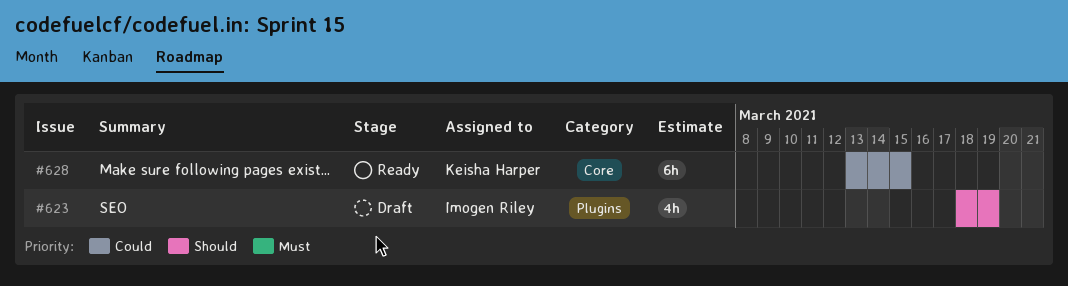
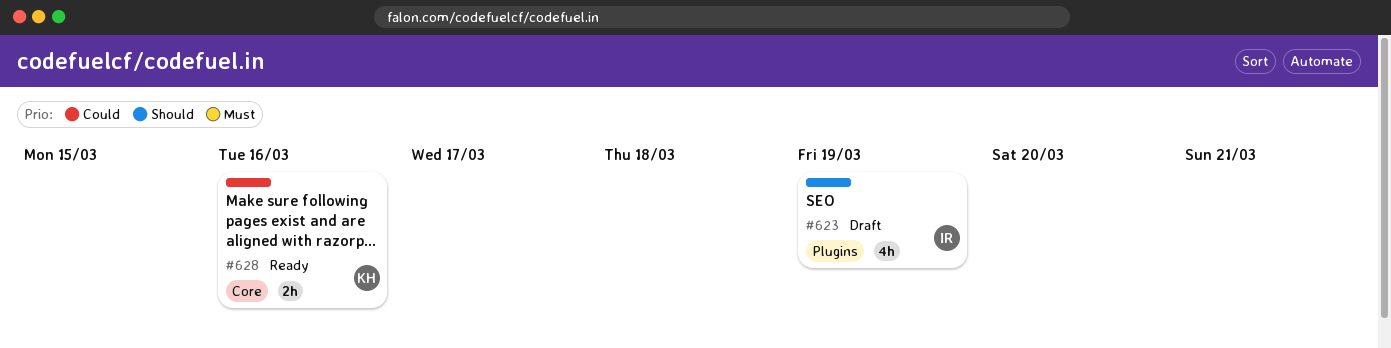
#628, estimate: 6h -> 2h
#628, due: Mar 15 -> Mar 16

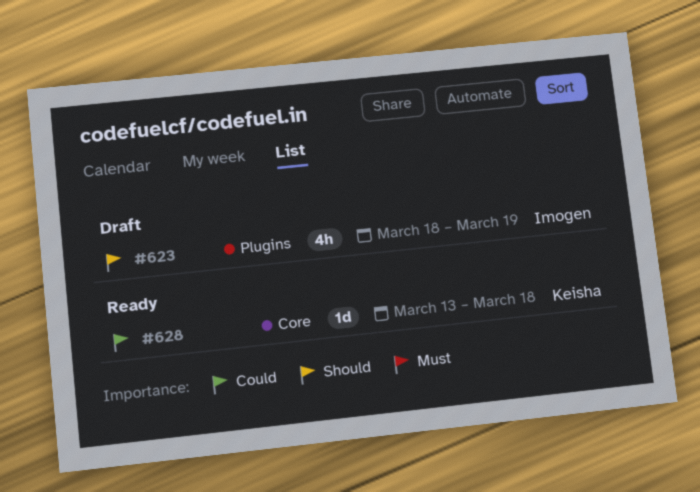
#628, estimate: 2h -> 1d
#628, due: Mar 16 -> Mar 18

